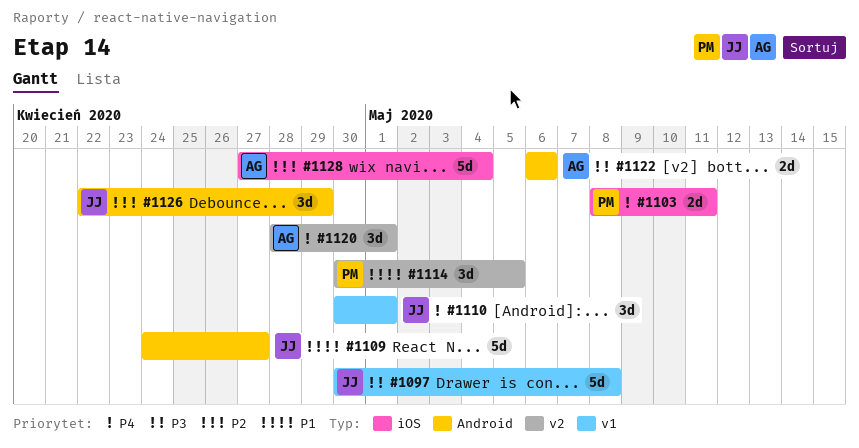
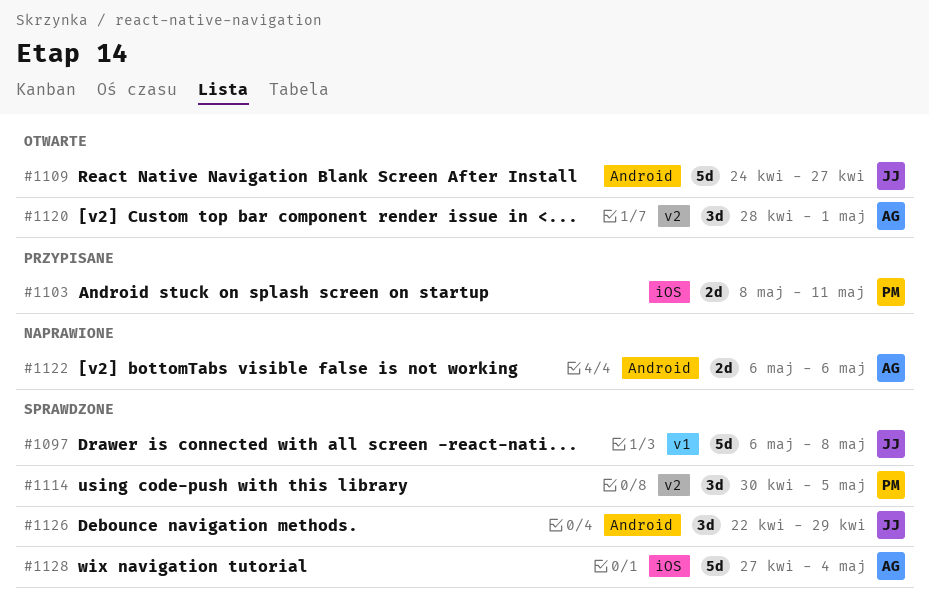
#1097, start: Apr 30 -> May 6
#1110: present -> none

